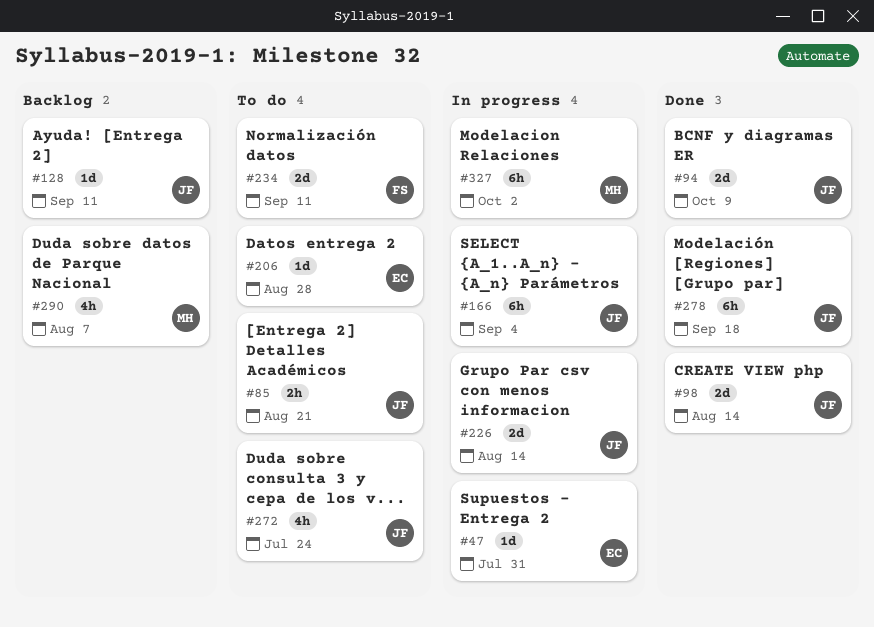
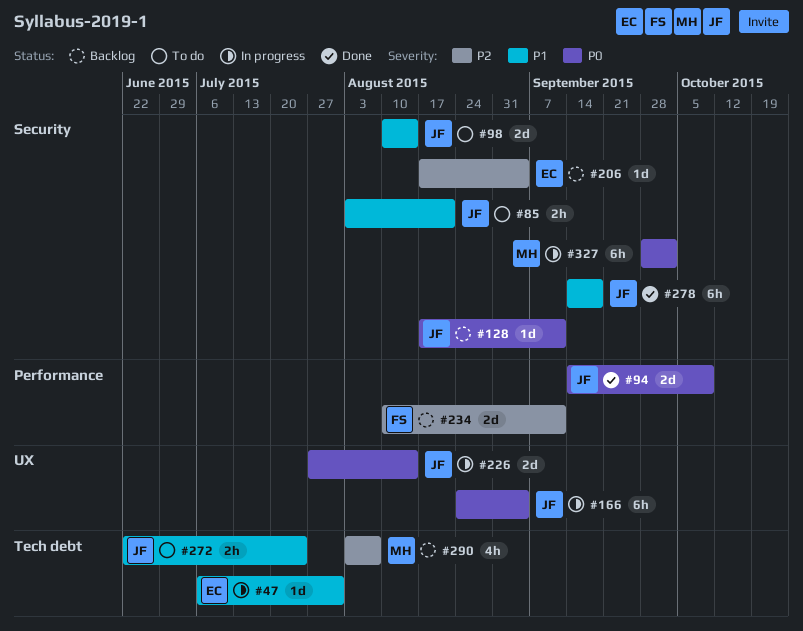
#98, status: Done -> To do
#206, status: To do -> Backlog
#206, due: Aug 28 -> Sep 4
#234, status: To do -> Backlog
#272, estimate: 4h -> 2h

